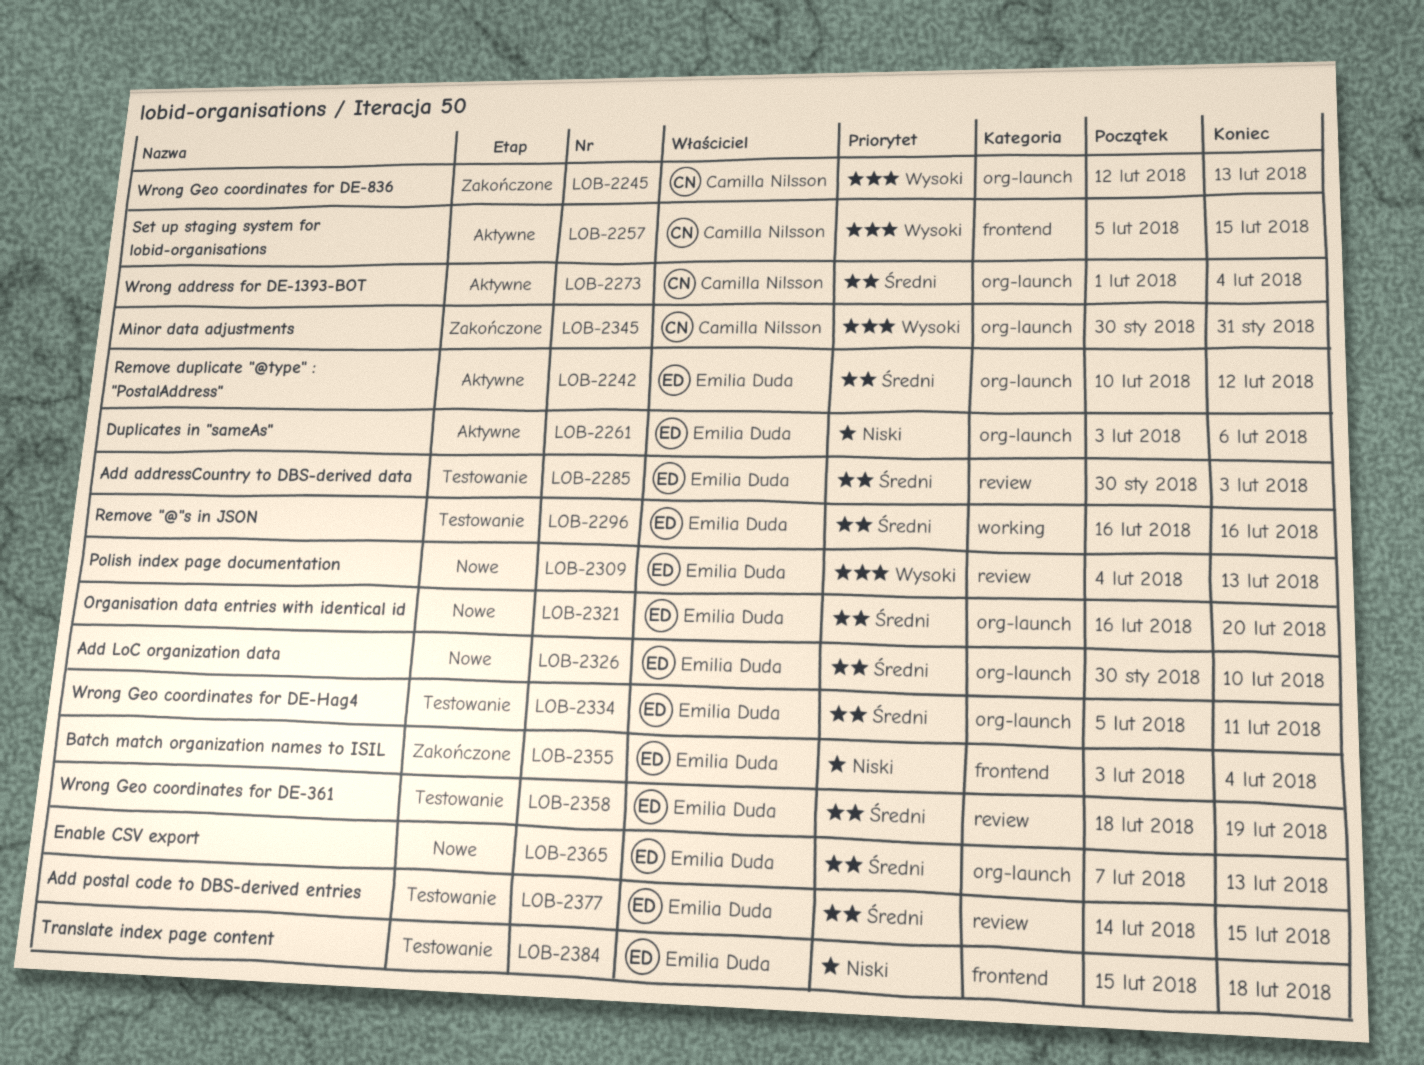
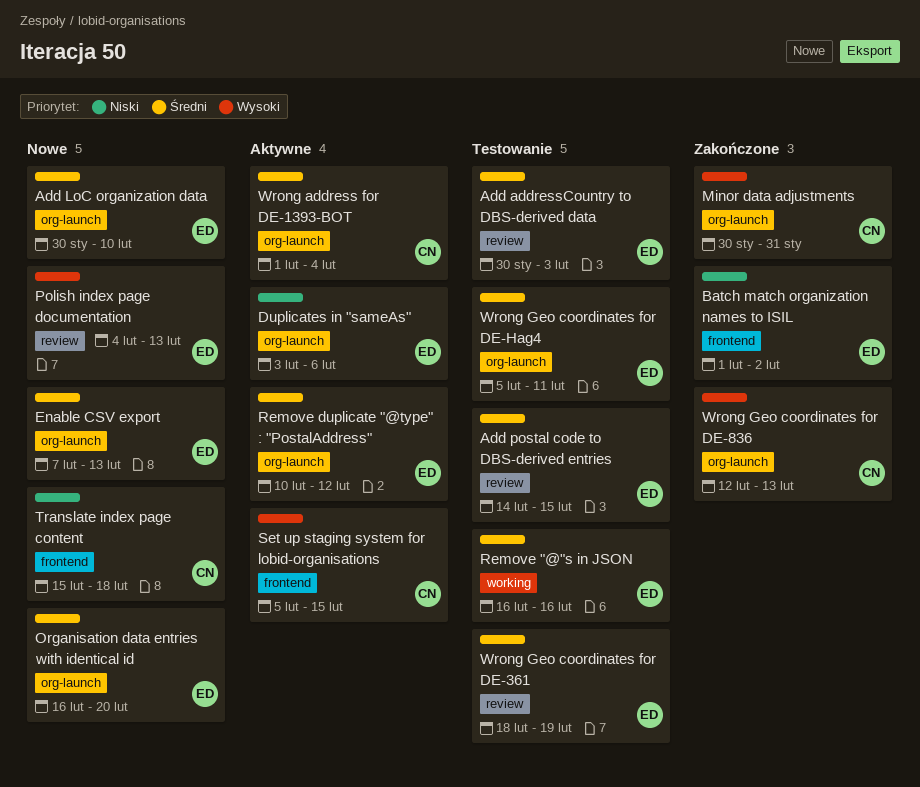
Batch match organization names to ISIL, start: Feb 3 -> Feb 1
Batch match organization names to ISIL, due: Feb 4 -> Feb 2
Translate index page content, status: Testowanie -> Nowe
Translate index page content, owner: Emilia Duda -> Camilla Nilsson

